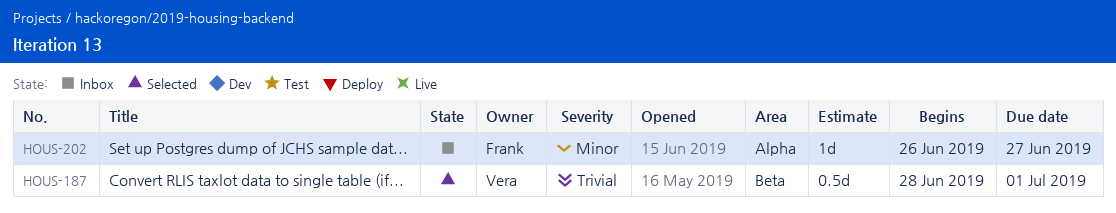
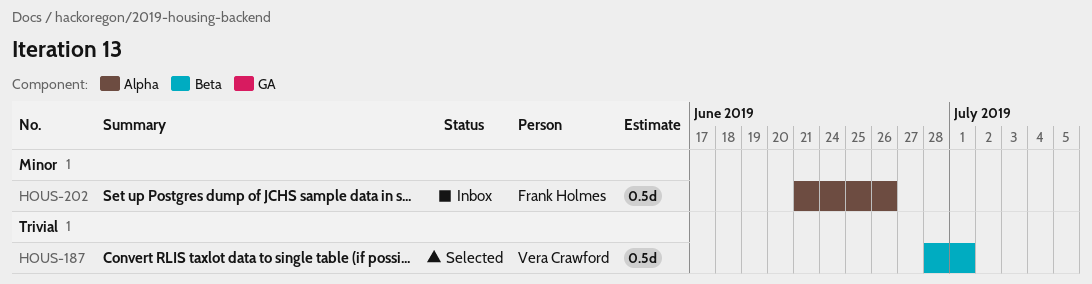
HOUS-202, estimate: 1d -> 0.5d
HOUS-202, start: Jun 26 -> Jun 21
HOUS-202, due: Jun 27 -> Jun 26

